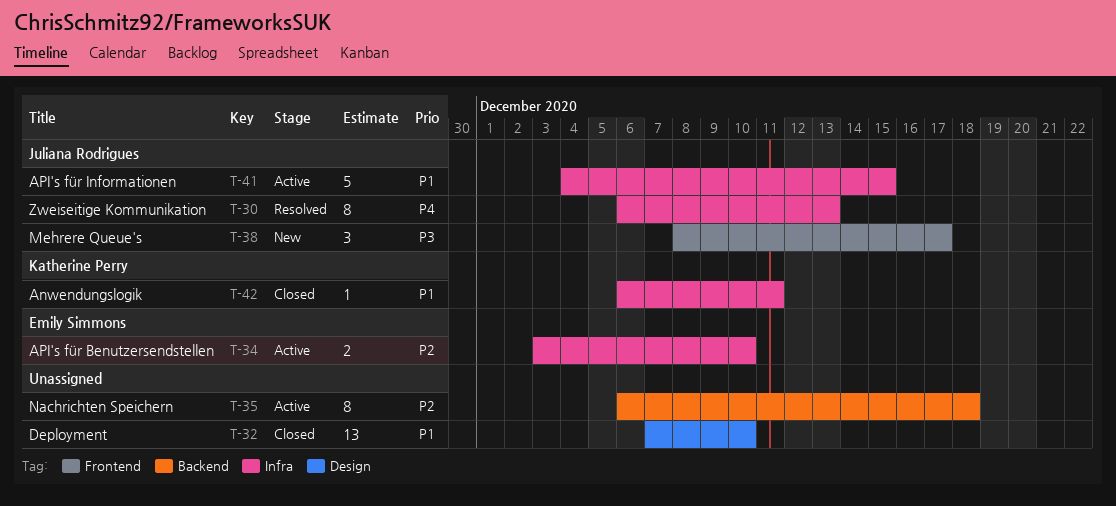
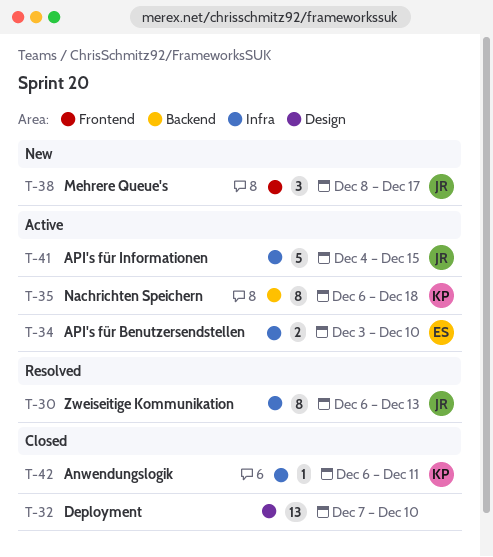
T-35, owner: none -> Katherine Perry

